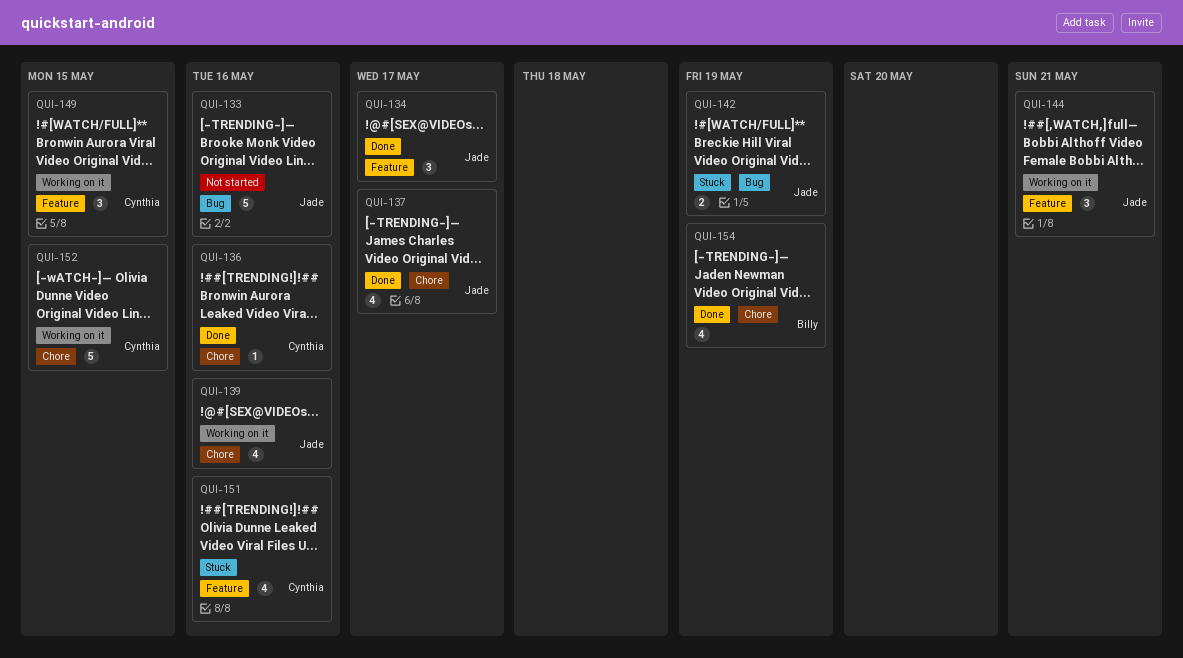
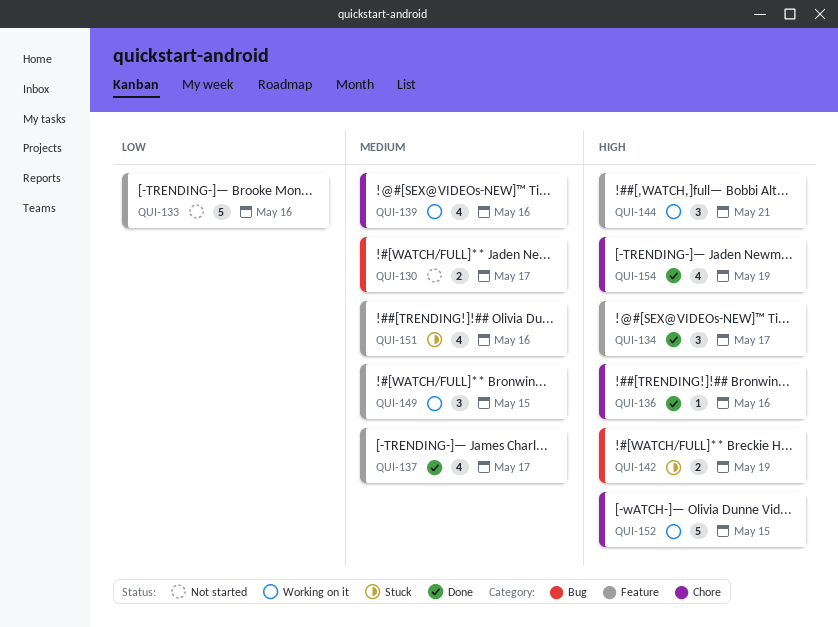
QUI-130: none -> present
QUI-133, label: Bug -> Feature
QUI-137, label: Chore -> Feature

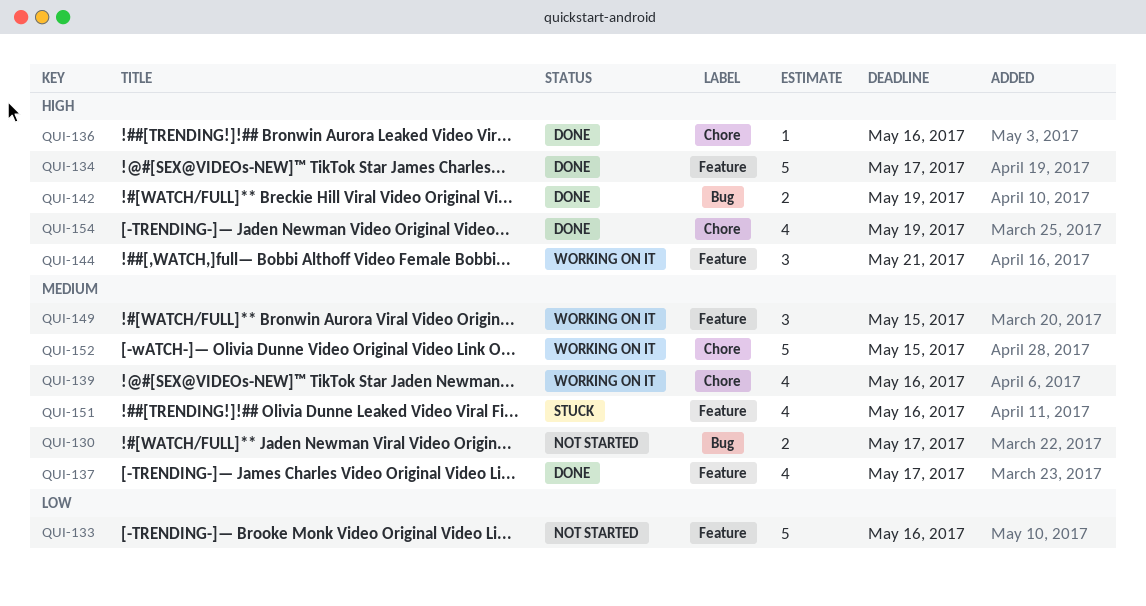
QUI-134, estimate: 3 -> 5
QUI-142, status: Stuck -> Done
QUI-152, priority: High -> Medium

